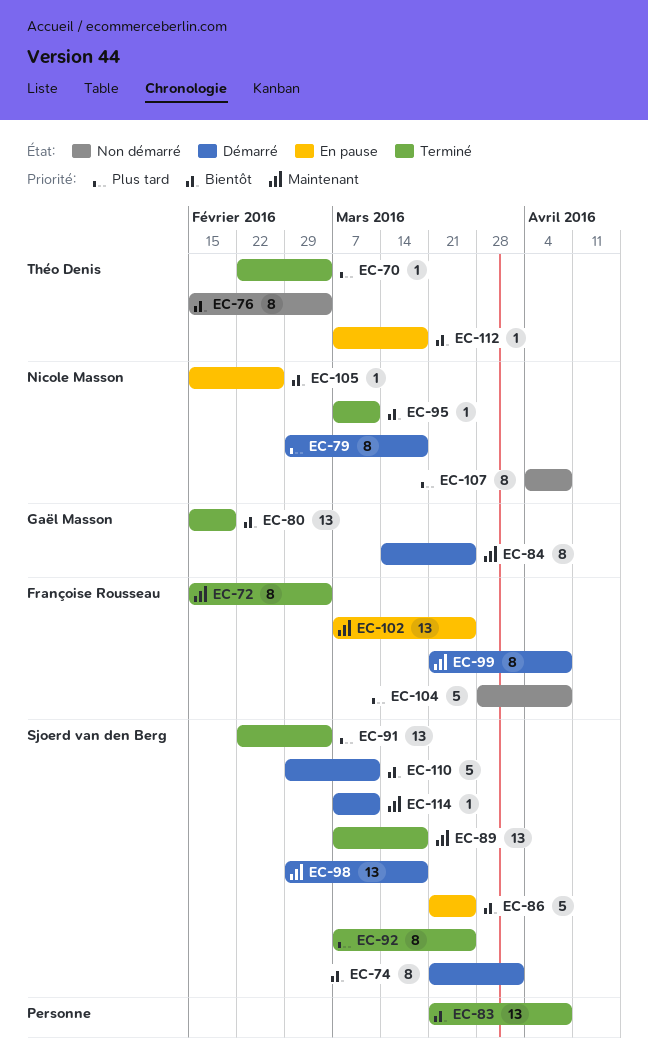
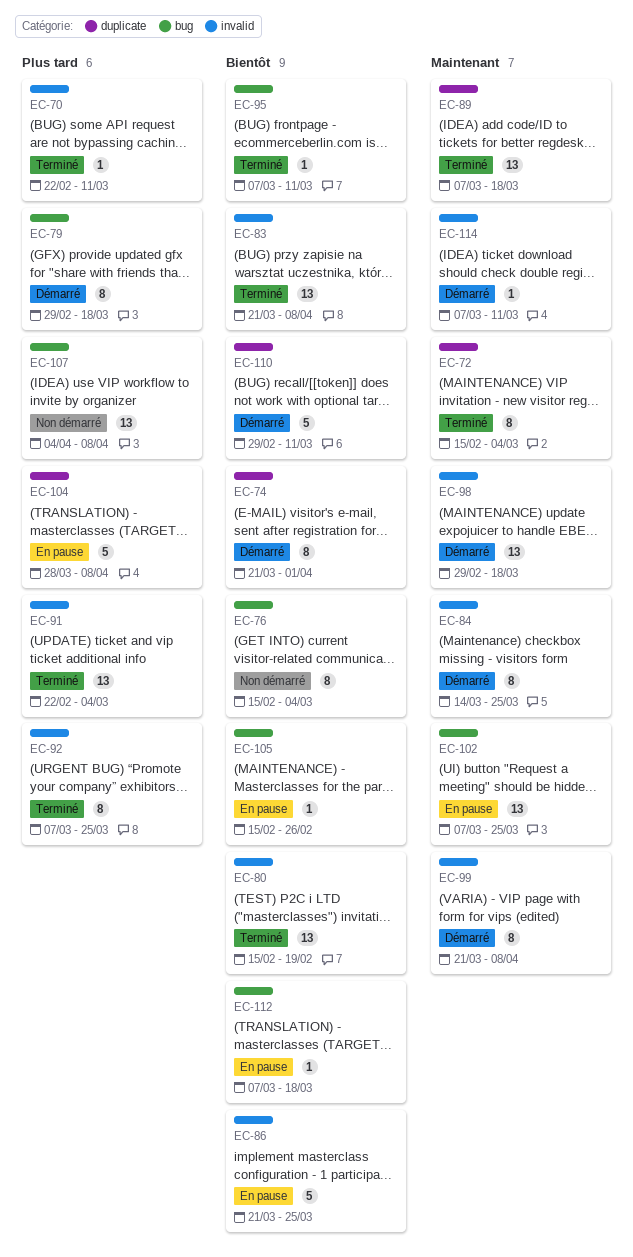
EC-70, due: Mar 4 -> Mar 11
EC-104, status: Non démarré -> En pause
EC-107, estimate: 8 -> 13

